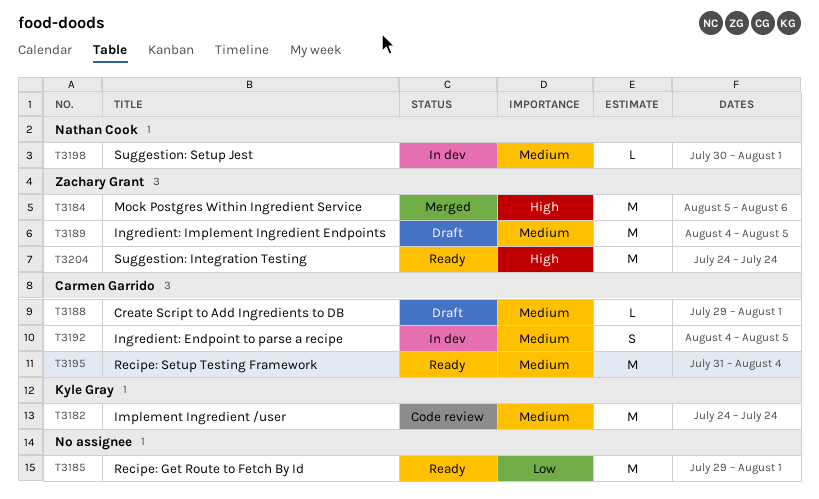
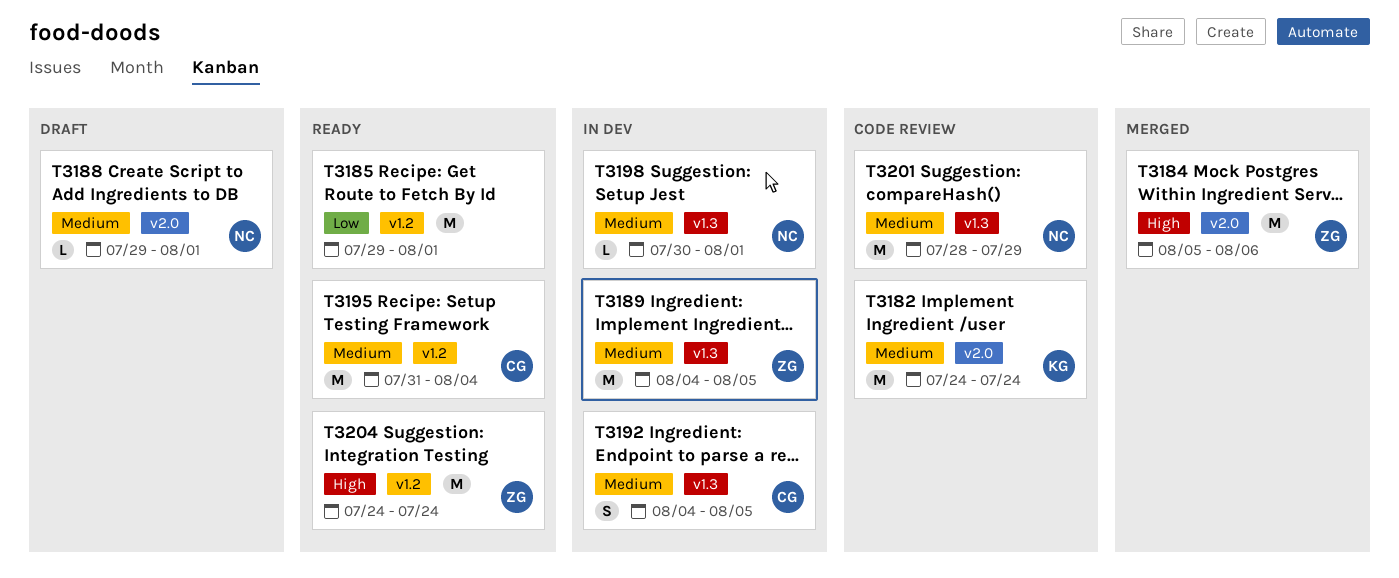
T3188, owner: Carmen Garrido -> Nathan Cook
T3189, status: Draft -> In dev
T3201: none -> present

